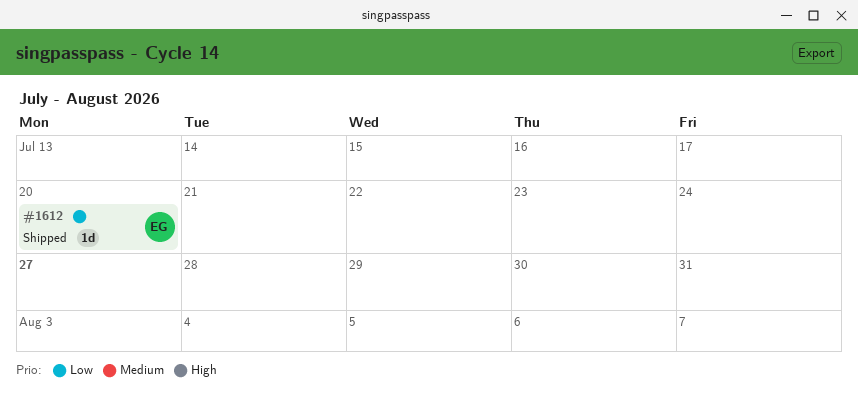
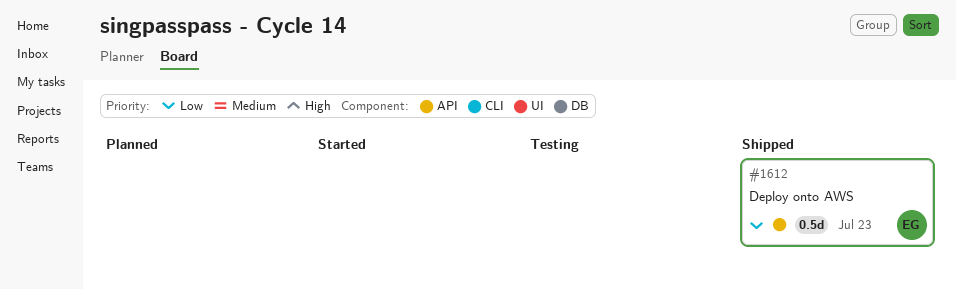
#1612, estimate: 1d -> 0.5d
#1612, due: Jul 20 -> Jul 23

